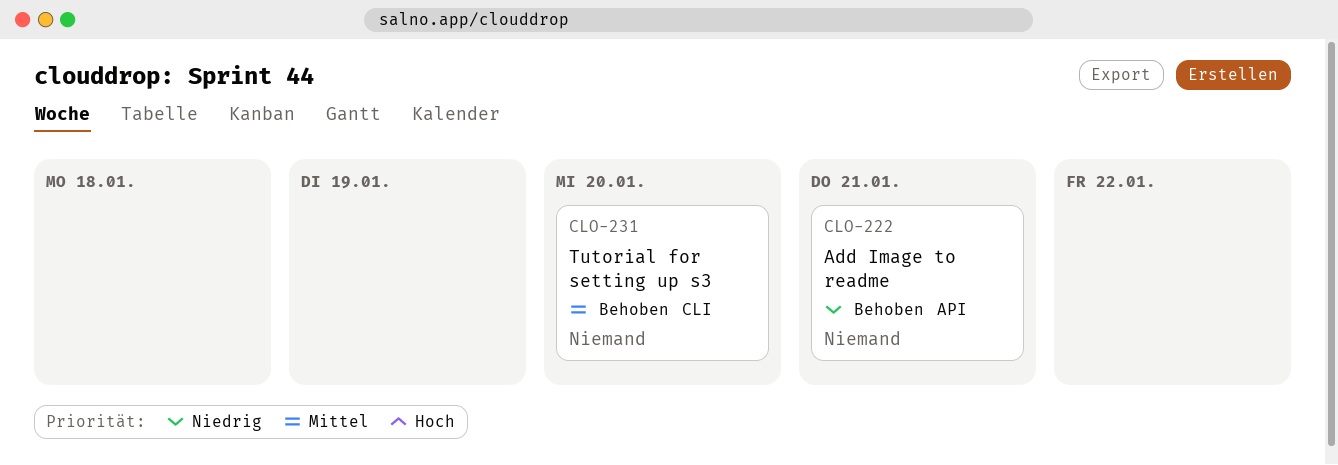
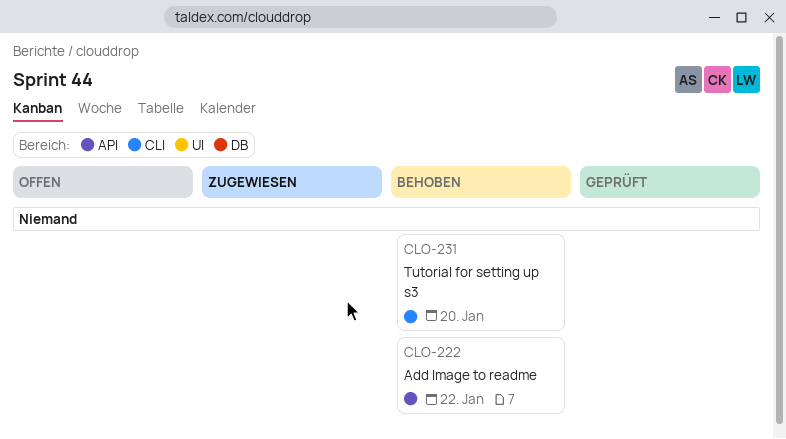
CLO-222, due: Jan 21 -> Jan 22

